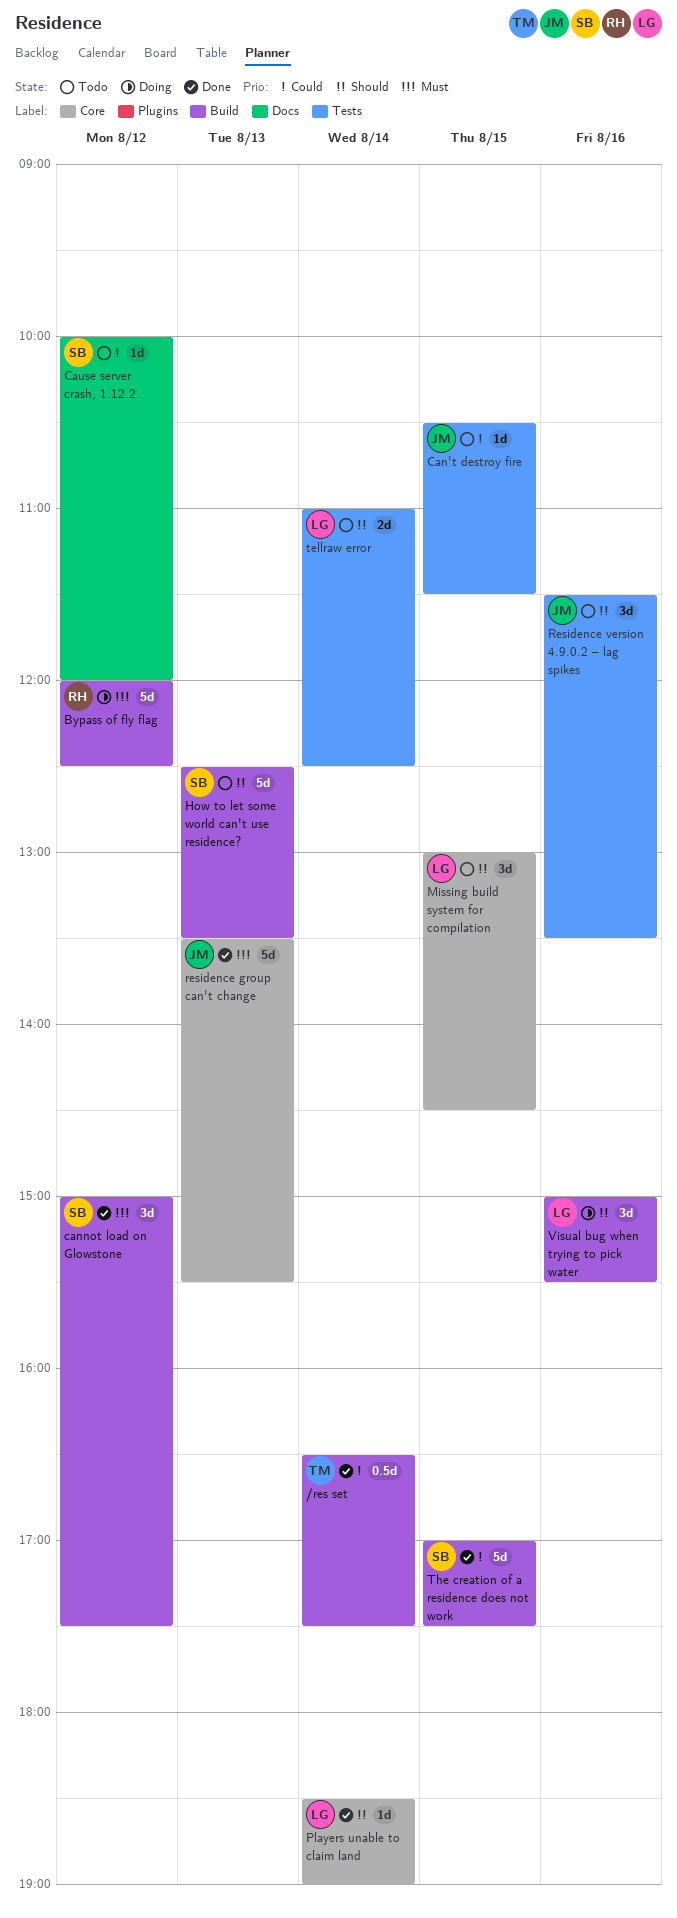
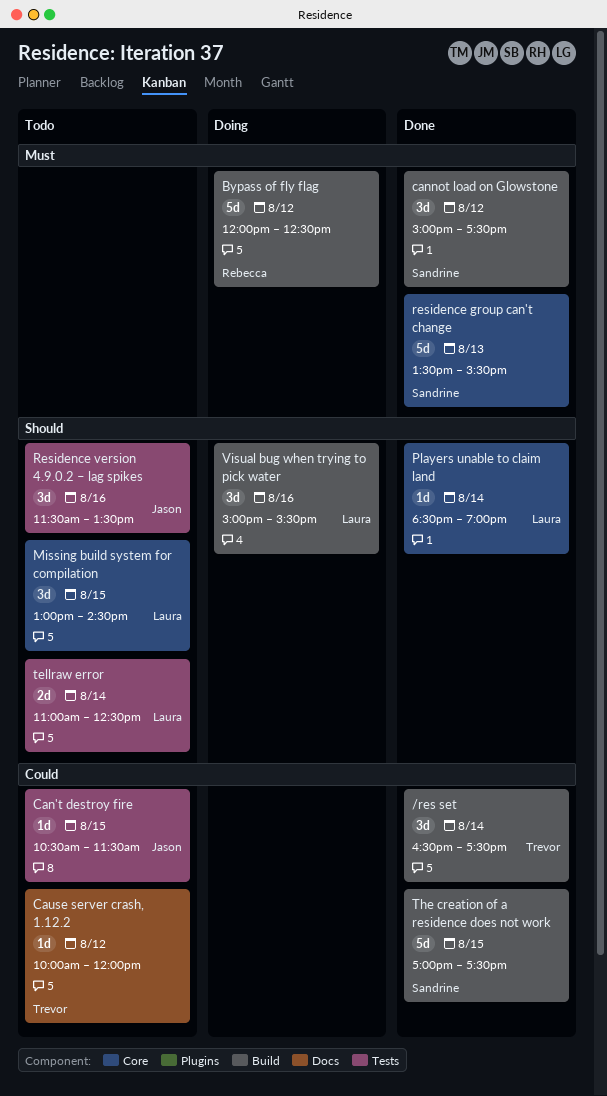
/res set, estimate: 0.5d -> 3d
Cause server crash, 1.12.2, owner: Sandrine -> Trevor
How to let some world can't use residence?: present -> none
residence group can't change, owner: Jason -> Sandrine

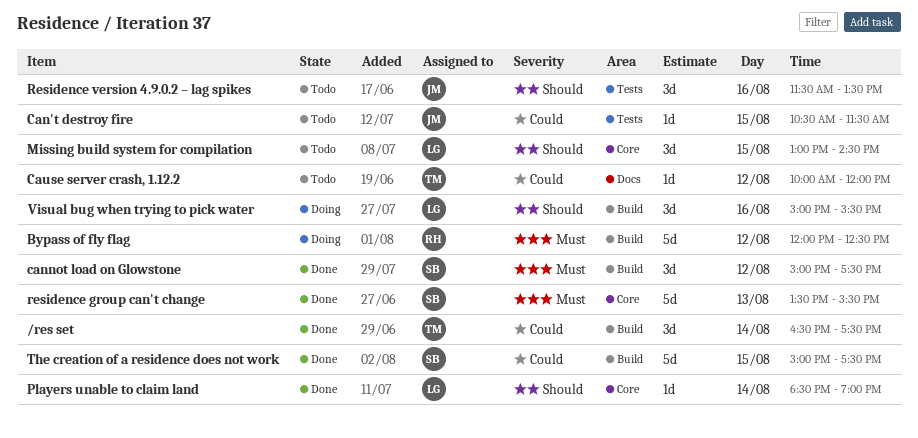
tellraw error: present -> none
The creation of a residence does not work, begins: 17:00 -> 15:00

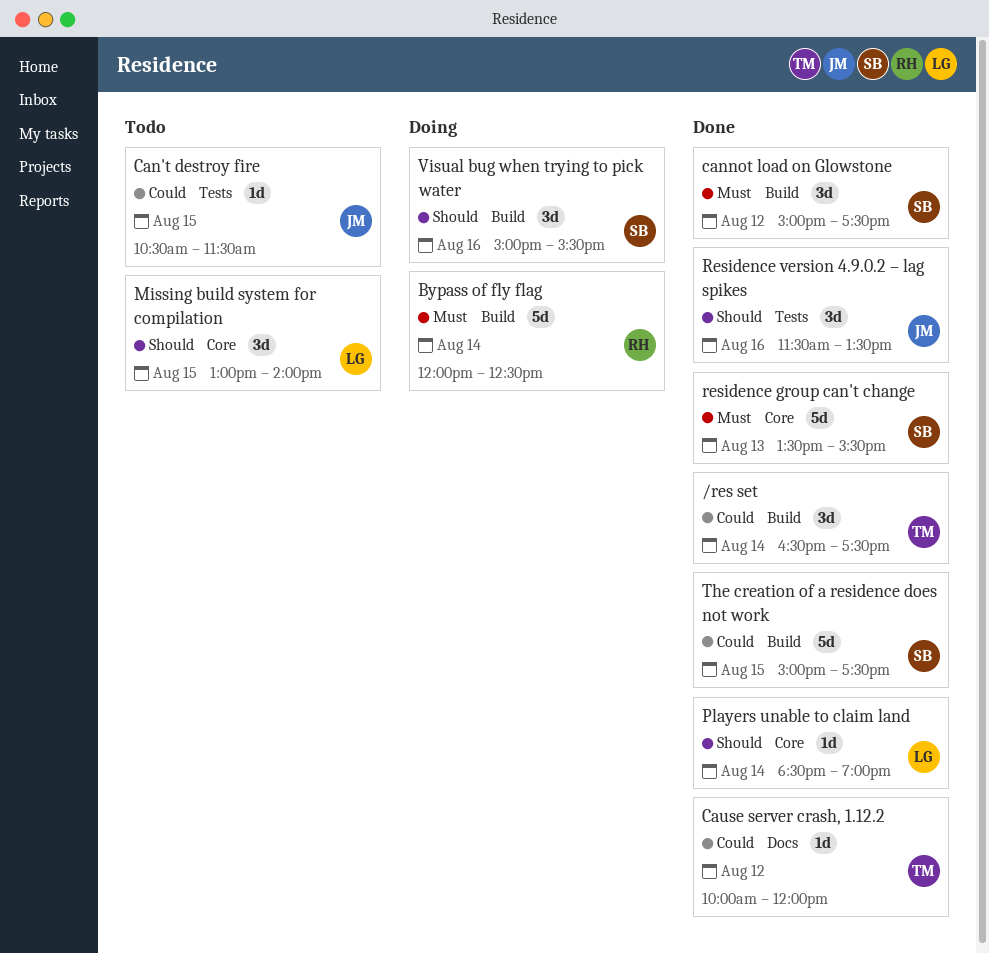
Bypass of fly flag, day: Aug 12 -> Aug 14
Cause server crash, 1.12.2, status: Todo -> Done
Missing build system for compilation, ends: 14:30 -> 14:00
Residence version 4.9.0.2 – lag spikes, status: Todo -> Done
Visual bug when trying to pick water, owner: LG -> SB

